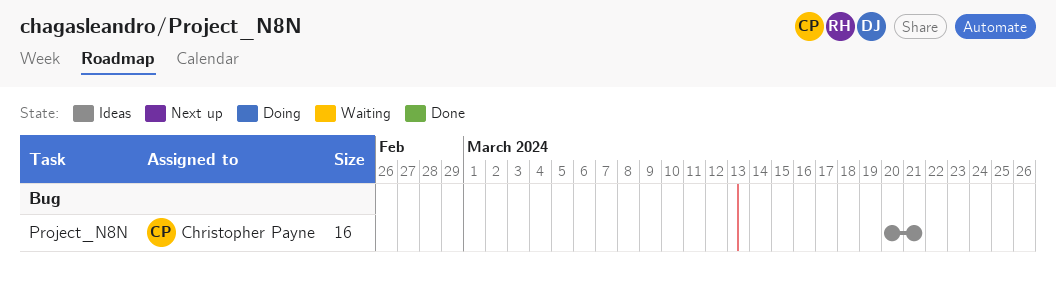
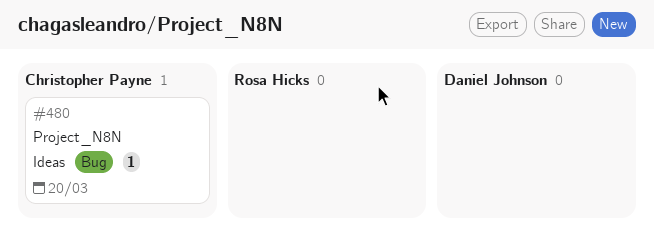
Project_N8N, estimate: 16 -> 1
Project_N8N, due: Mar 21 -> Mar 20

